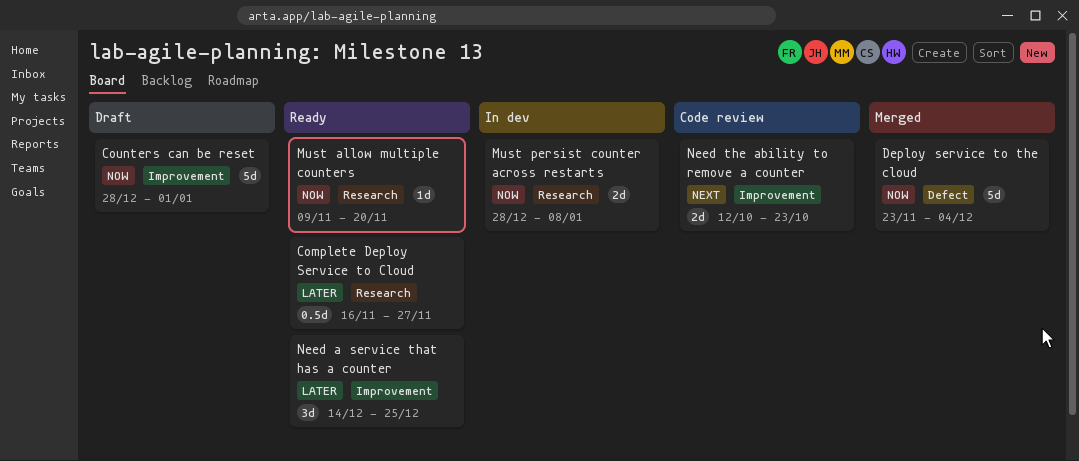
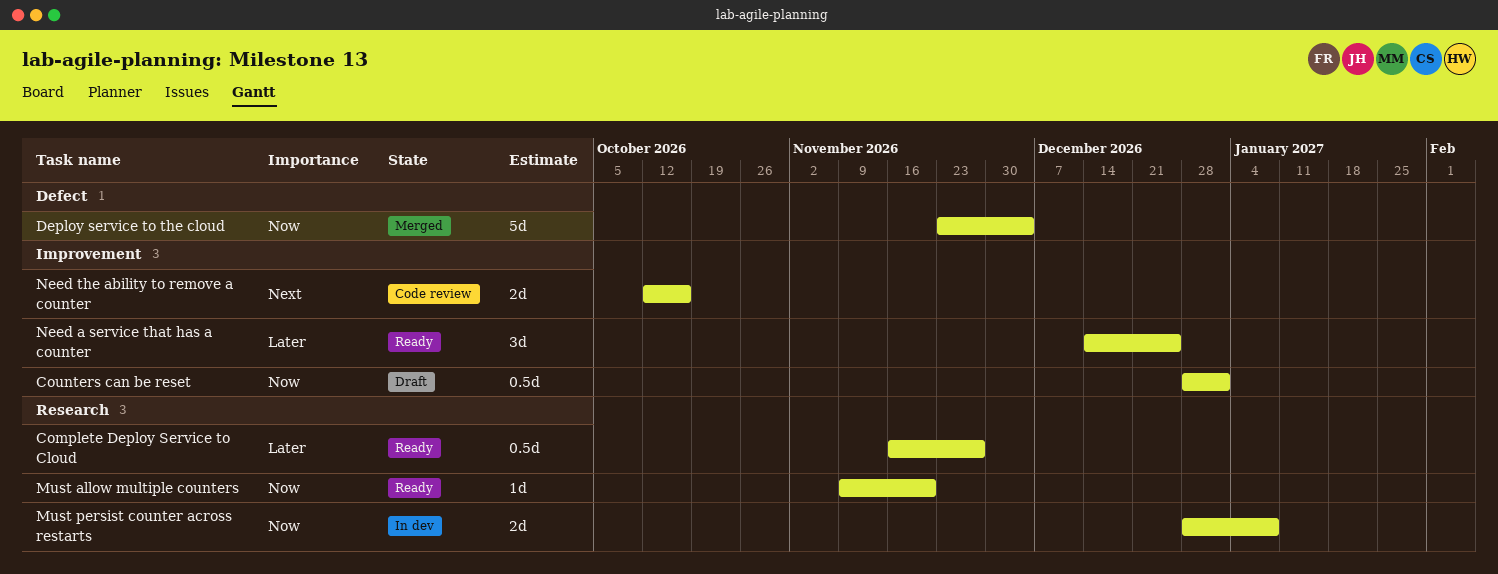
Counters can be reset, estimate: 5d -> 0.5d
Need the ability to remove a counter, due: Oct 23 -> Oct 16

